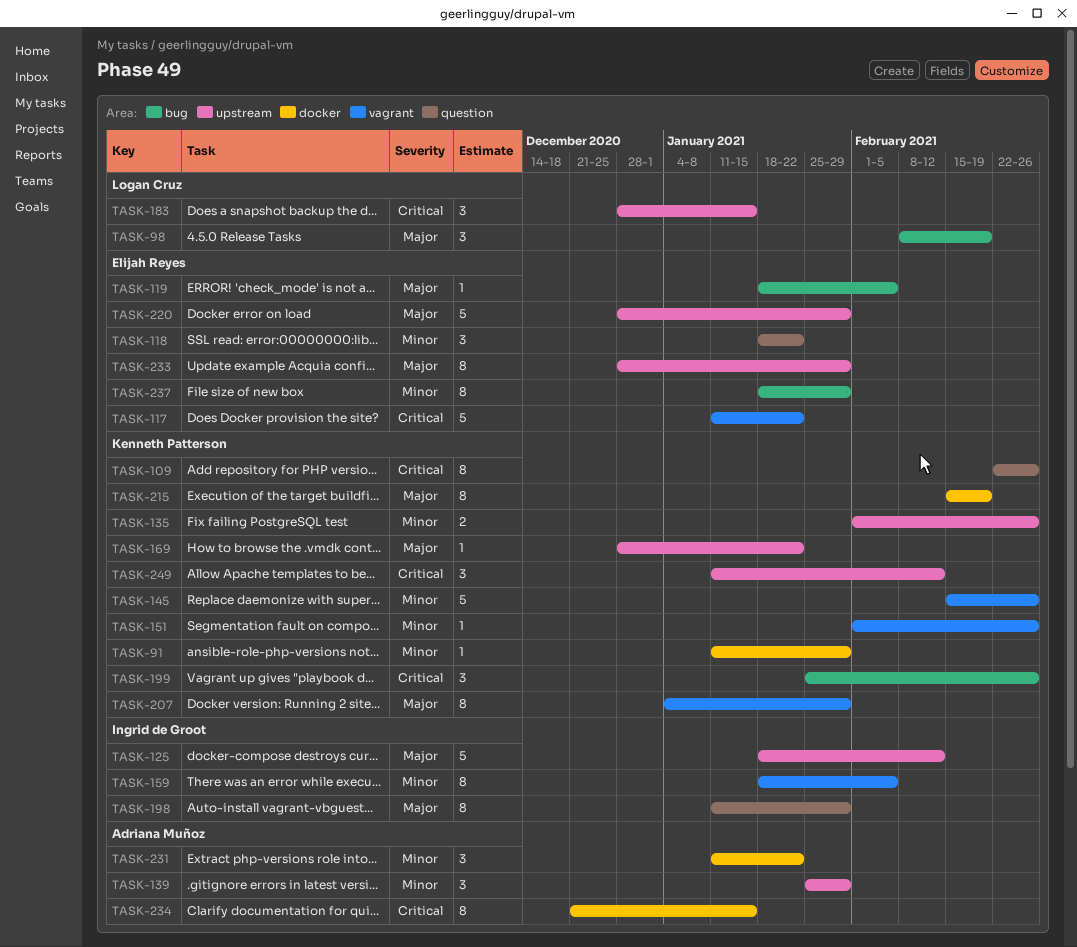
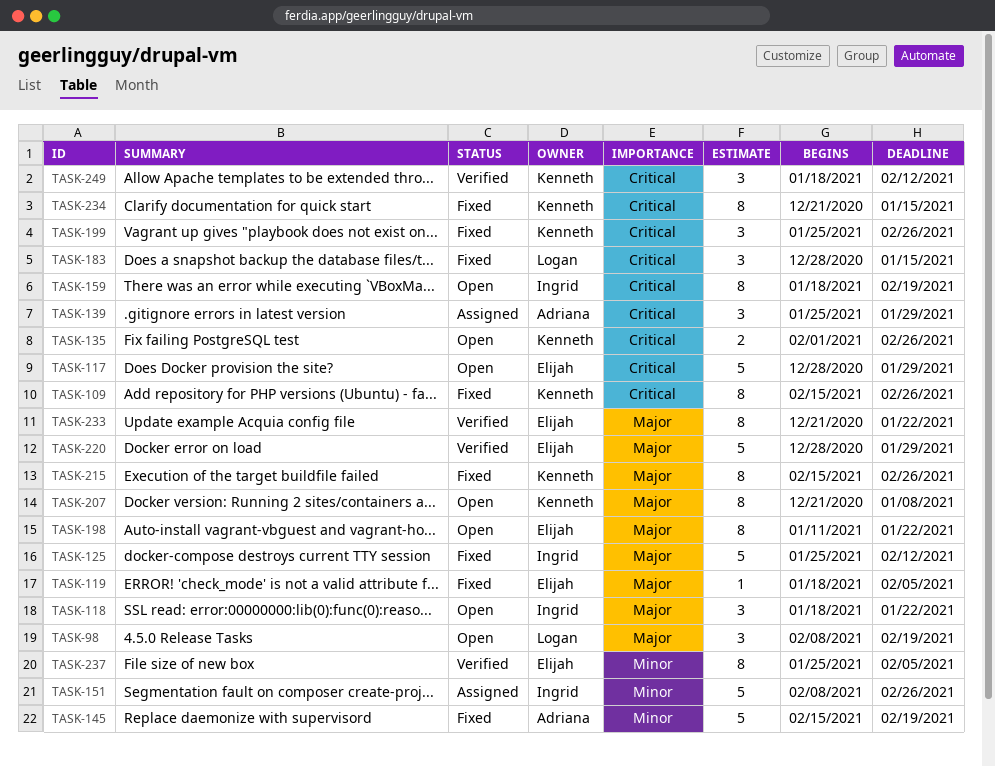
TASK-91: present -> none
TASK-109, start: Feb 22 -> Feb 15
TASK-117, start: Jan 11 -> Dec 28
TASK-117, due: Jan 22 -> Jan 29
TASK-118, owner: Elijah Reyes -> Ingrid de Groot
TASK-118, priority: Minor -> Major
TASK-125, start: Jan 18 -> Jan 25
TASK-135, priority: Minor -> Critical
TASK-139, priority: Minor -> Critical
TASK-145, owner: Kenneth Patterson -> Adriana Muñoz
TASK-145, due: Feb 26 -> Feb 19
TASK-151, owner: Kenneth Patterson -> Ingrid de Groot
TASK-151, estimate: 1 -> 5
TASK-151, start: Feb 1 -> Feb 8
TASK-159, priority: Minor -> Critical
TASK-159, due: Feb 5 -> Feb 19
TASK-169: present -> none
TASK-198, owner: Ingrid de Groot -> Elijah Reyes
TASK-198, due: Jan 29 -> Jan 22
TASK-207, start: Jan 4 -> Dec 21
TASK-207, due: Jan 29 -> Jan 8
TASK-215, due: Feb 19 -> Feb 26
TASK-231: present -> none
TASK-233, start: Dec 28 -> Dec 21
TASK-233, due: Jan 29 -> Jan 22
TASK-234, owner: Adriana Muñoz -> Kenneth Patterson
TASK-237, start: Jan 18 -> Jan 25
TASK-237, due: Jan 29 -> Feb 5
TASK-249, start: Jan 11 -> Jan 18

